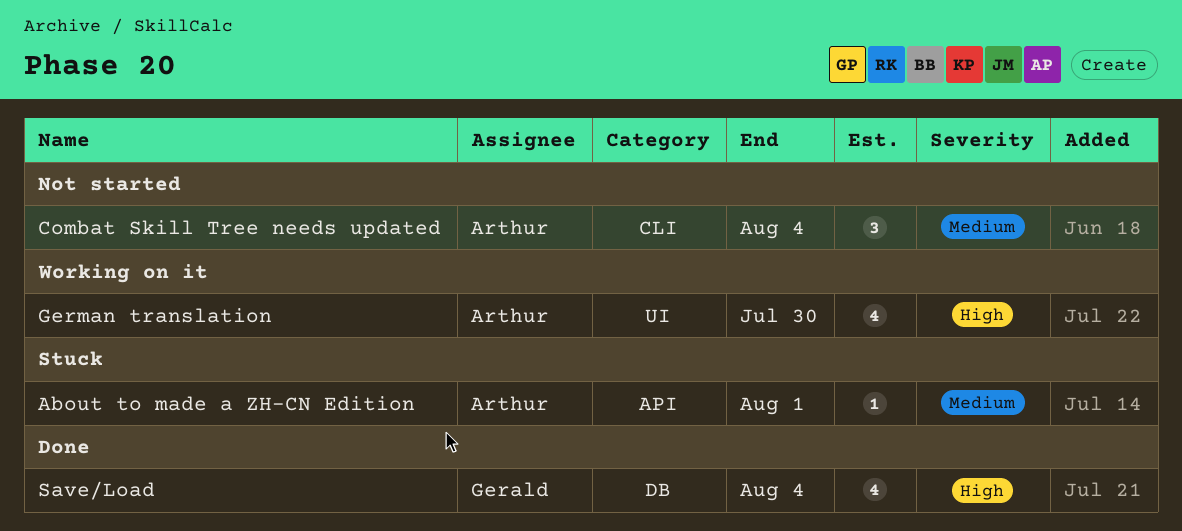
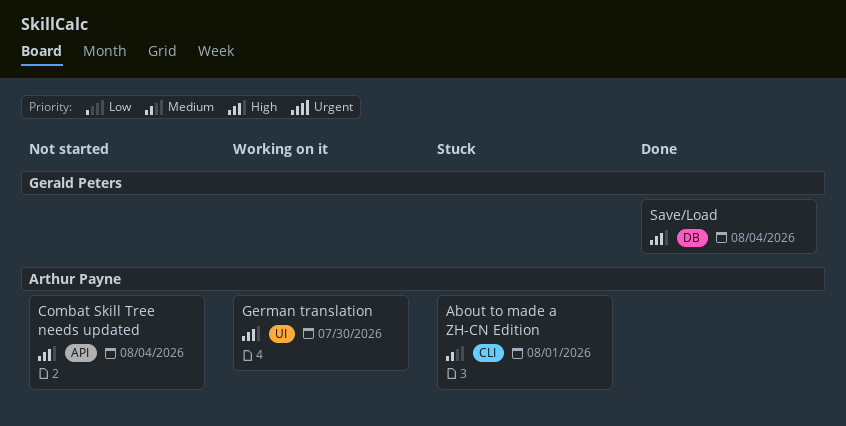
About to made a ZH-CN Edition, label: API -> CLI
Combat Skill Tree needs updated, priority: Medium -> High
Combat Skill Tree needs updated, label: CLI -> API

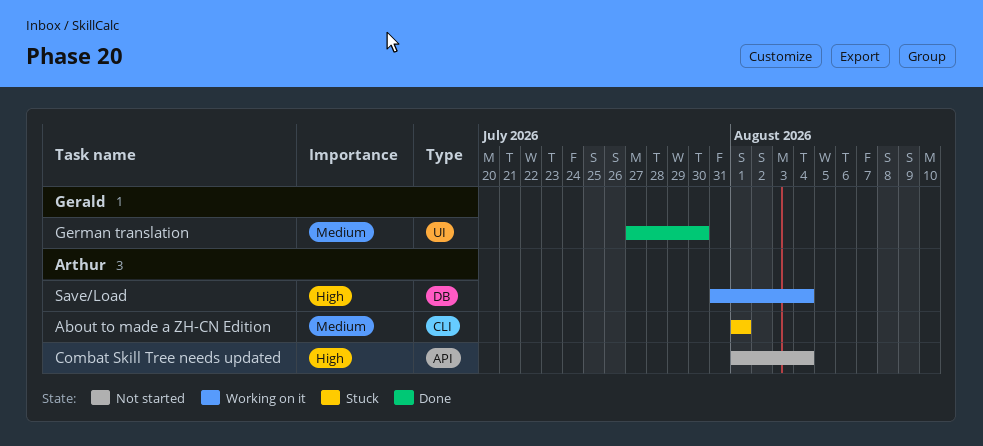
German translation, status: Working on it -> Done
German translation, owner: Arthur Payne -> Gerald Peters
German translation, priority: High -> Medium
Save/Load, status: Done -> Working on it
Save/Load, owner: Gerald Peters -> Arthur Payne

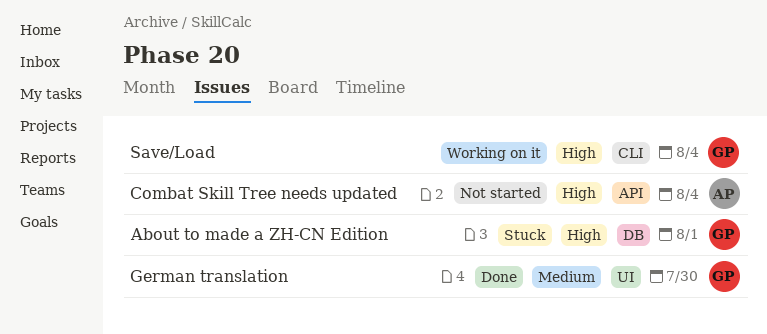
About to made a ZH-CN Edition, owner: Arthur -> Gerald
About to made a ZH-CN Edition, priority: Medium -> High
About to made a ZH-CN Edition, label: CLI -> DB
Save/Load, owner: Arthur -> Gerald
Save/Load, label: DB -> CLI

